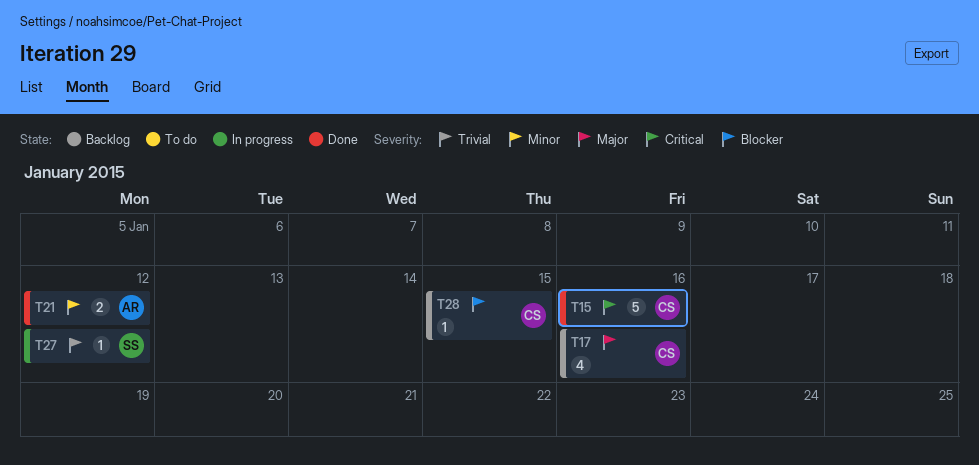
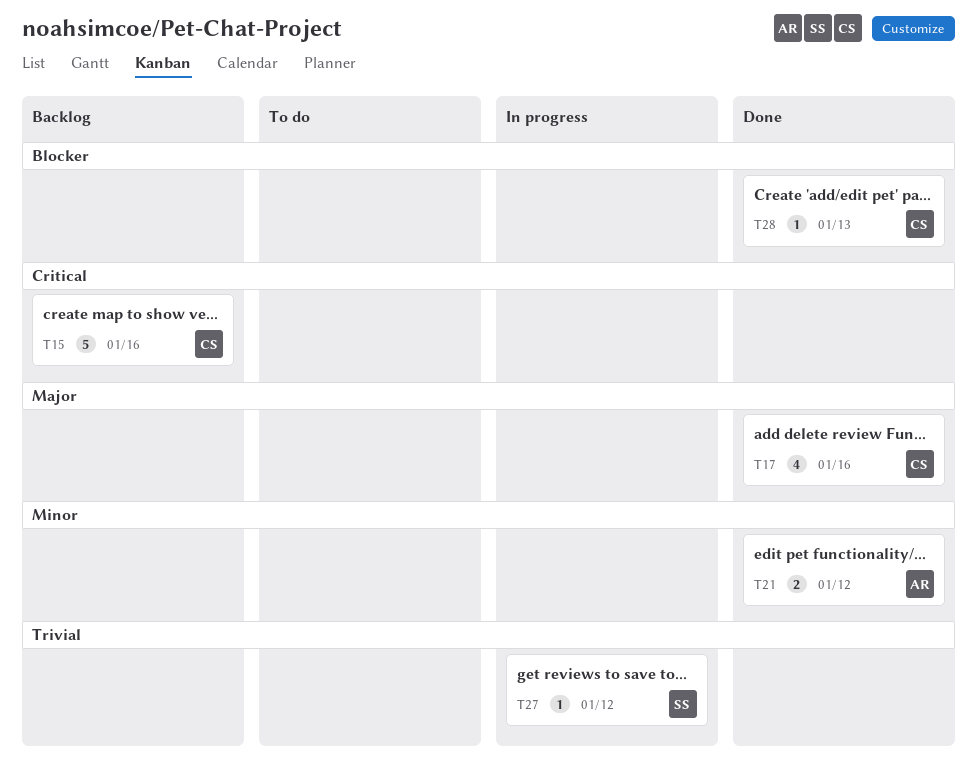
T15, status: Done -> Backlog
T17, status: Backlog -> Done
T28, status: Backlog -> Done
T28, due: Jan 15 -> Jan 13

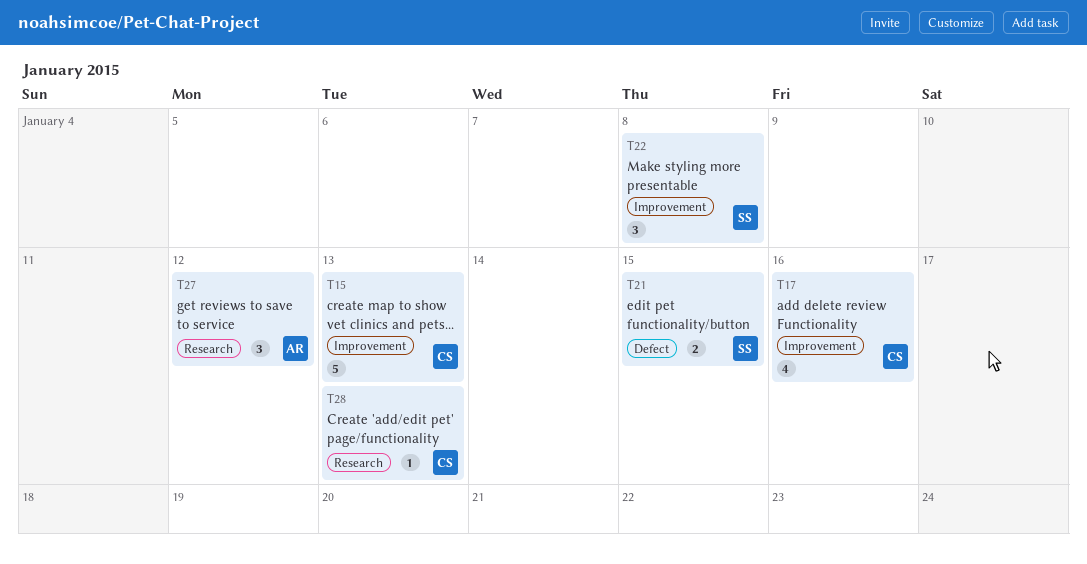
T15, due: Jan 16 -> Jan 13
T21, owner: AR -> SS
T21, due: Jan 12 -> Jan 15
T22: none -> present
T27, owner: SS -> AR
T27, estimate: 1 -> 3

